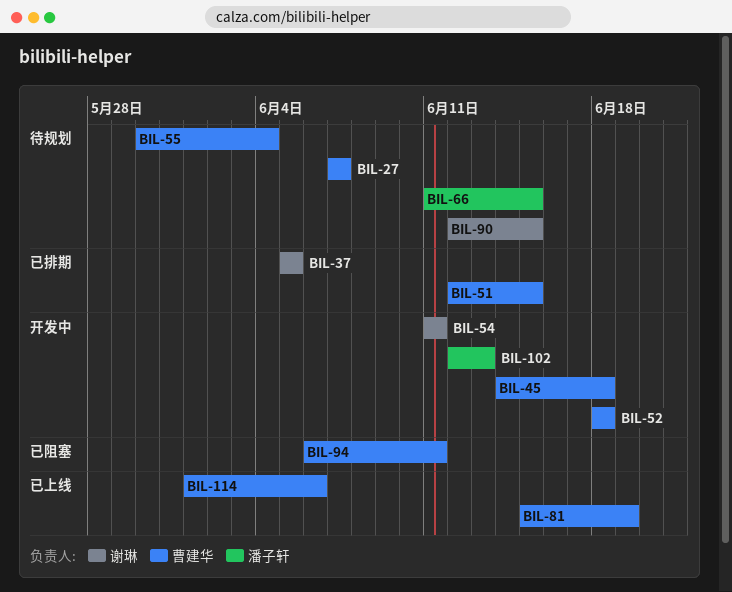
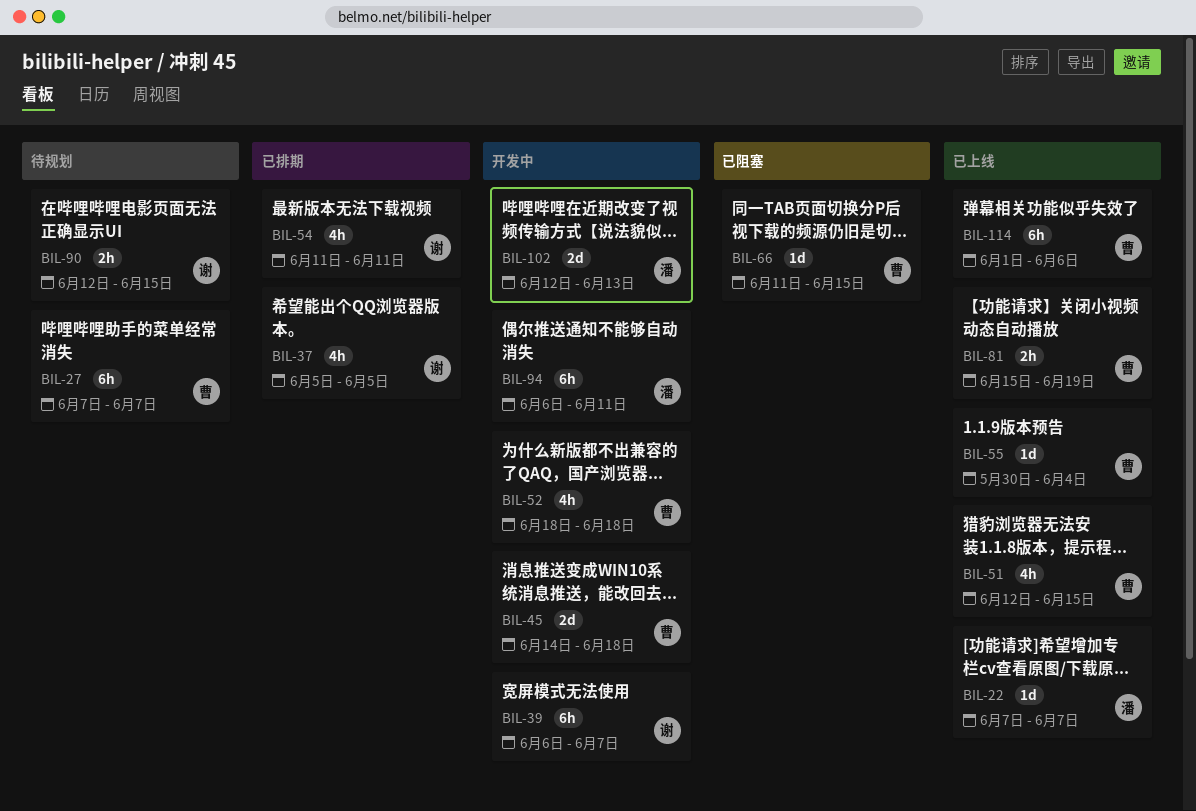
BIL-22: none -> present
BIL-39: none -> present
BIL-51, status: 已排期 -> 已上线
BIL-54, status: 开发中 -> 已排期
BIL-55, status: 待规划 -> 已上线
BIL-66, status: 待规划 -> 已阻塞
BIL-66, owner: 潘子轩 -> 曹建华
BIL-94, status: 已阻塞 -> 开发中
BIL-94, owner: 曹建华 -> 潘子轩

